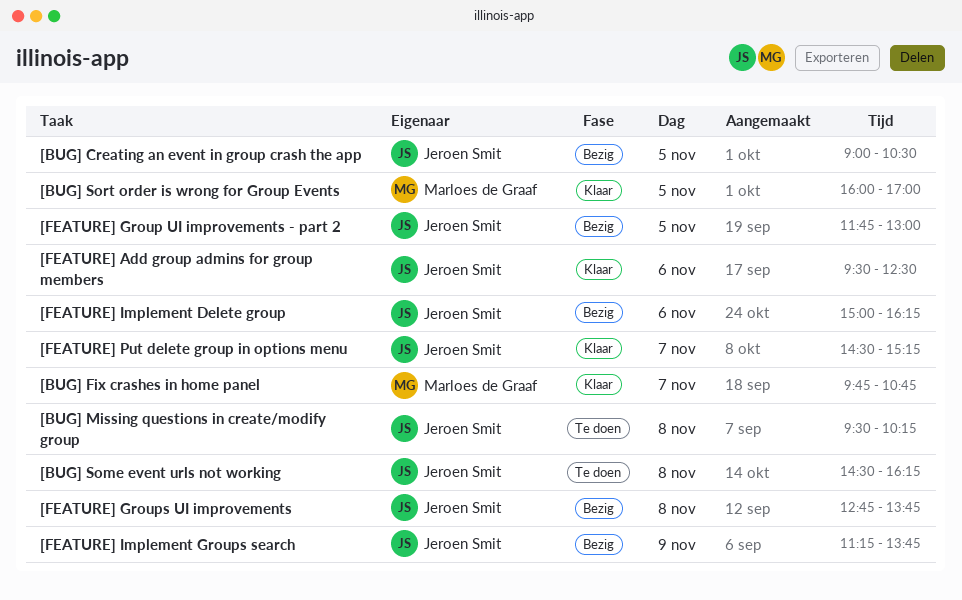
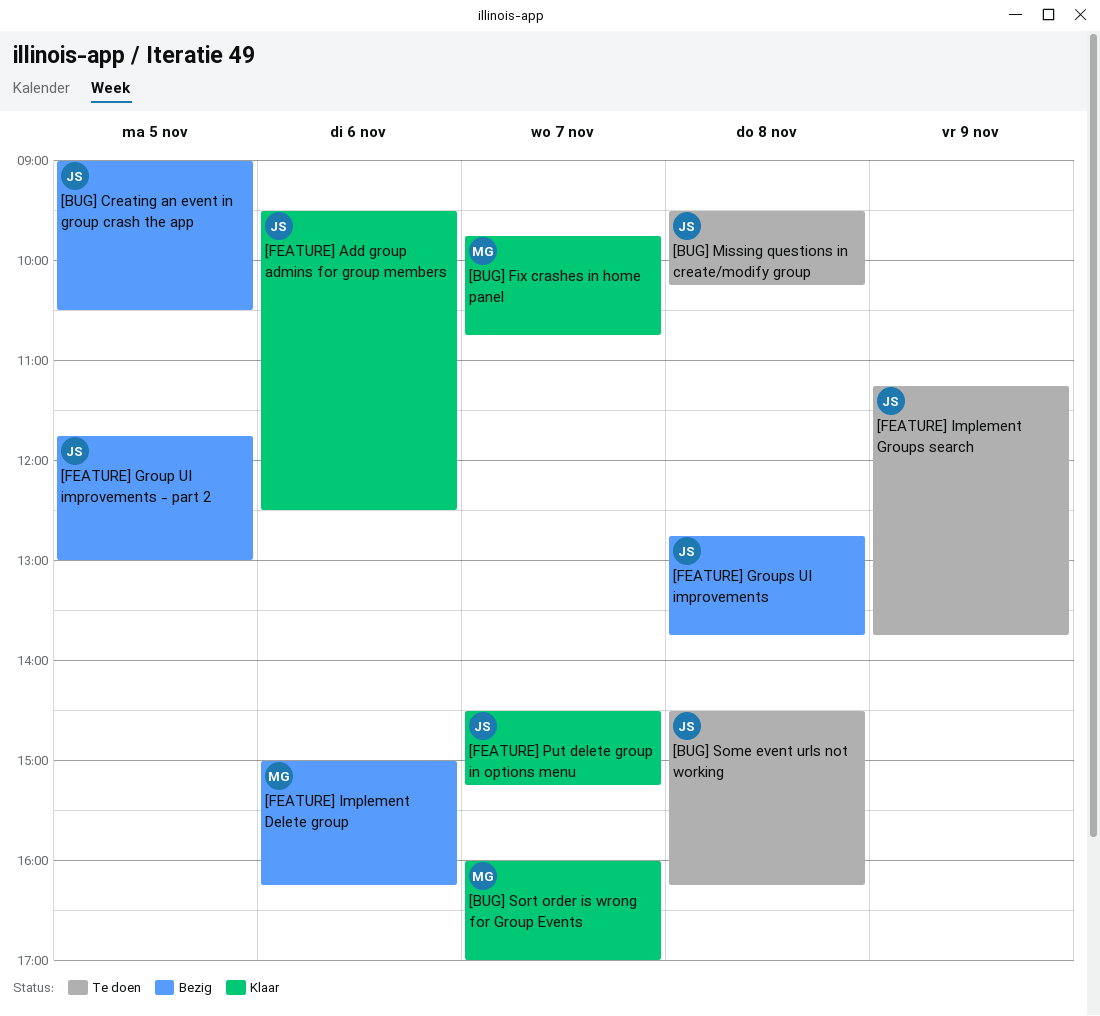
[BUG] Sort order is wrong for Group Events, day: Nov 5 -> Nov 7
[FEATURE] Implement Delete group, owner: Jeroen Smit -> Marloes de Graaf
[FEATURE] Implement Groups search, status: Bezig -> Te doen

